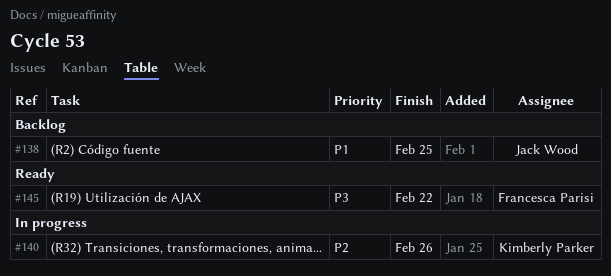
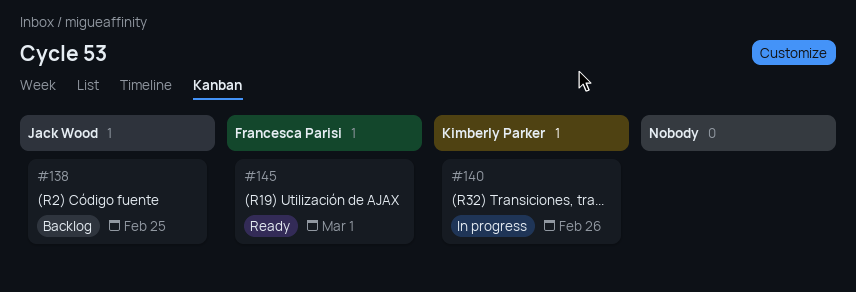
#145, due: Feb 22 -> Mar 1

